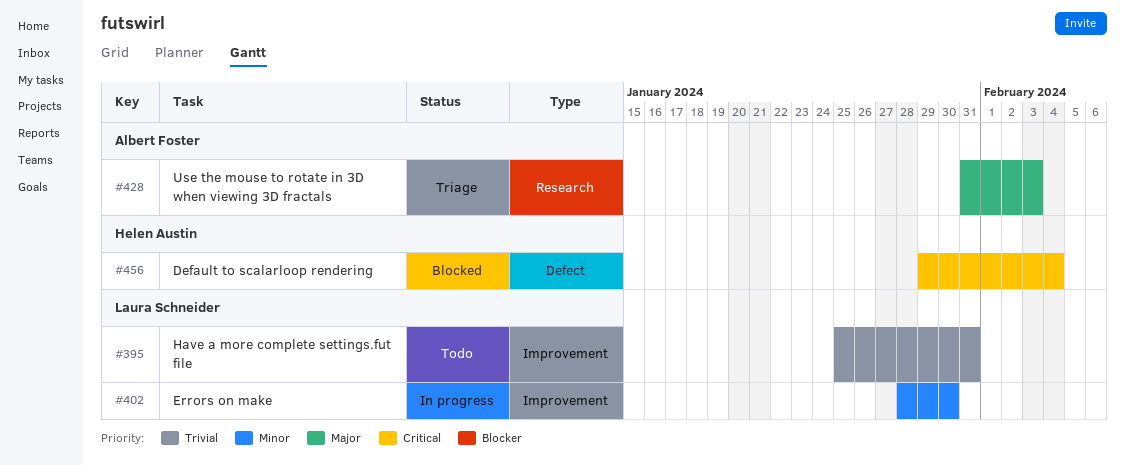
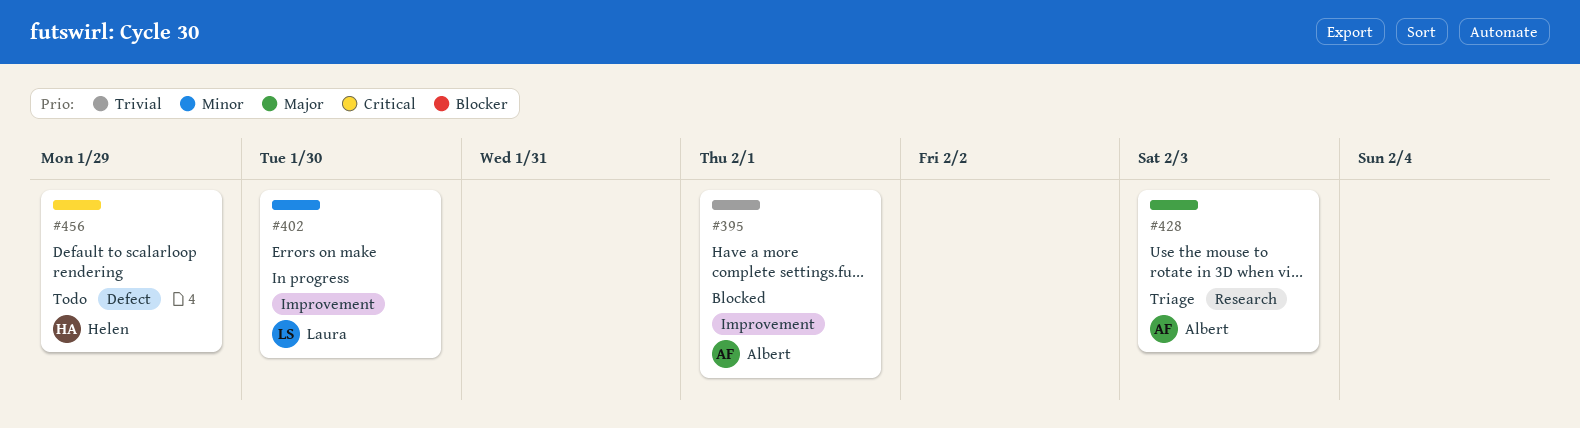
#395, status: Todo -> Blocked
#395, owner: Laura Schneider -> Albert Foster
#395, due: Jan 31 -> Feb 1
#456, status: Blocked -> Todo
#456, due: Feb 4 -> Jan 29

